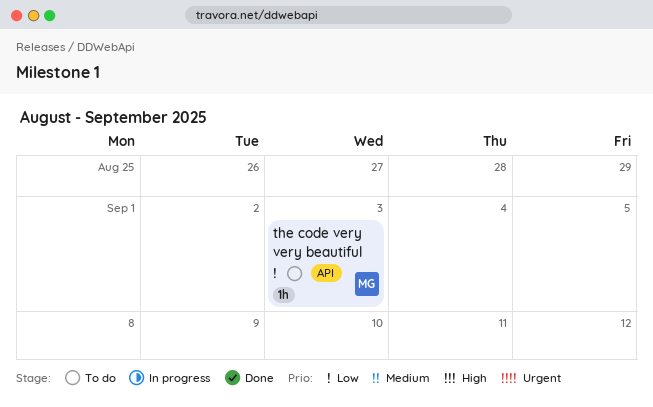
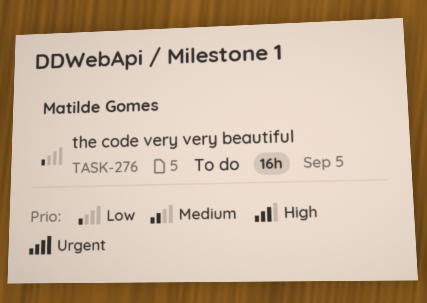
the code very very beautiful, estimate: 1h -> 16h
the code very very beautiful, due: Sep 3 -> Sep 5

